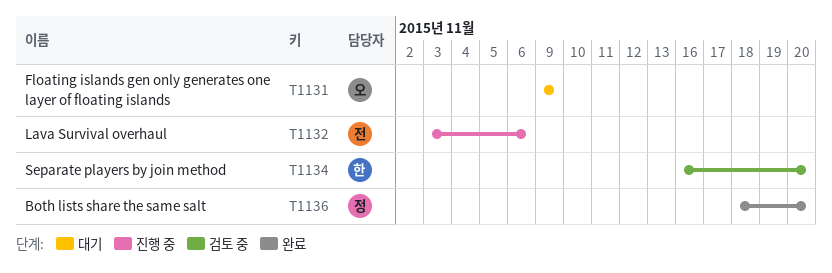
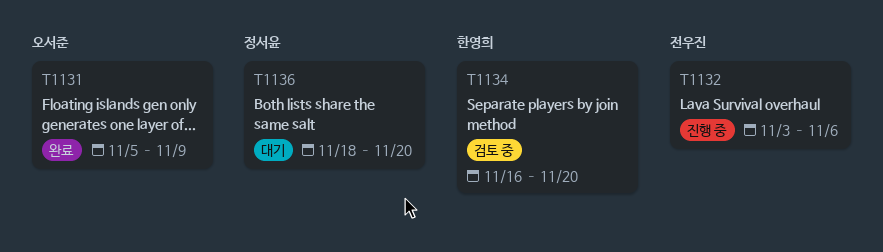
T1131, status: 대기 -> 완료
T1131, start: Nov 9 -> Nov 5
T1136, status: 완료 -> 대기

